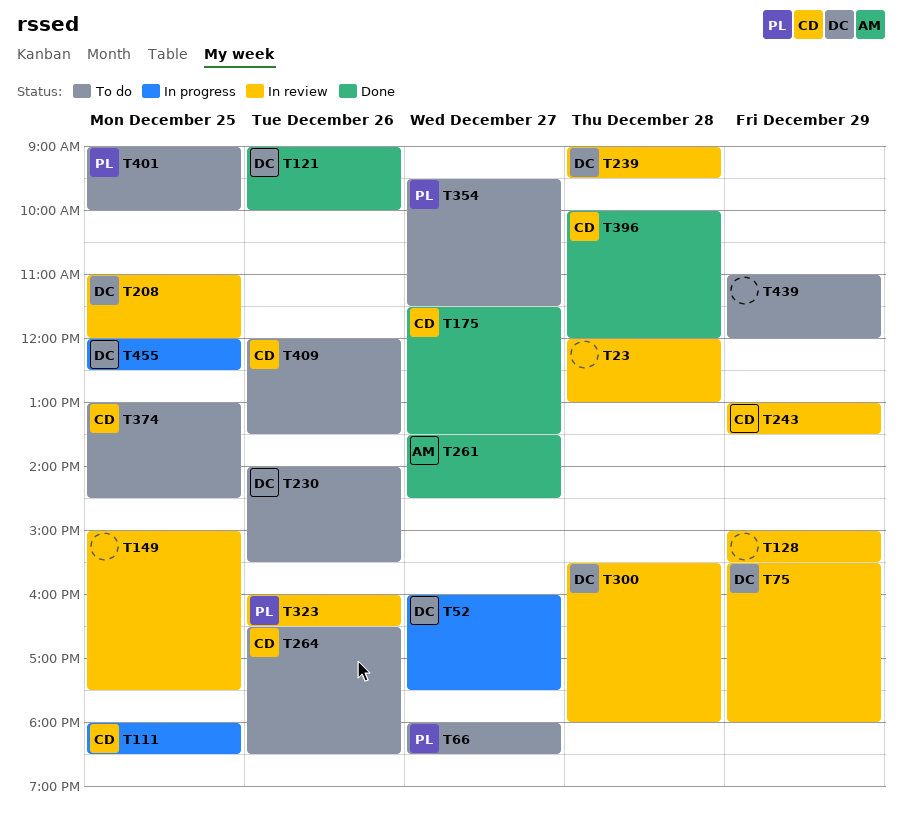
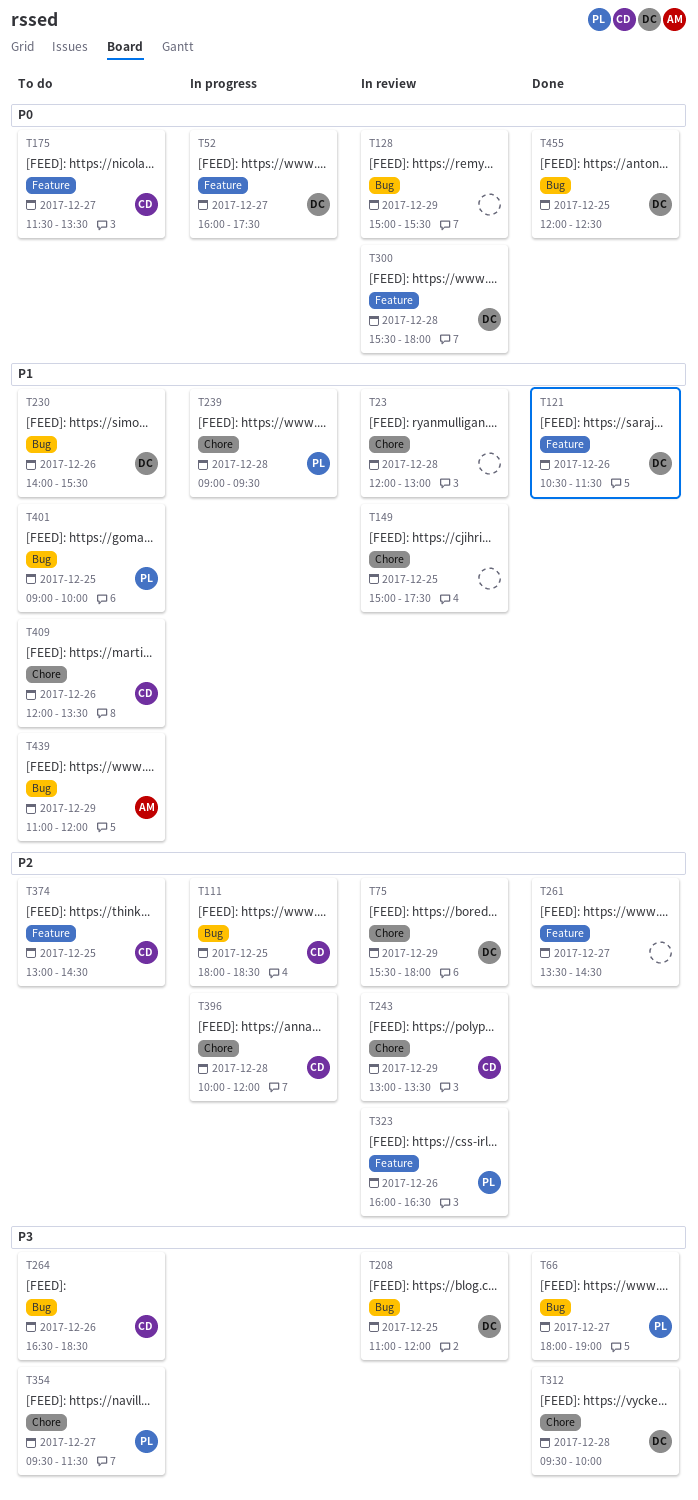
T66, status: To do -> Done
T66, ends: 18:30 -> 19:00
T121, begins: 09:00 -> 10:30
T121, ends: 10:00 -> 11:30
T175, status: Done -> To do
T239, status: In review -> In progress
T239, owner: DC -> PL
T261, owner: AM -> none
T312: none -> present
T396, status: Done -> In progress
T439, owner: none -> AM
T455, status: In progress -> Done

